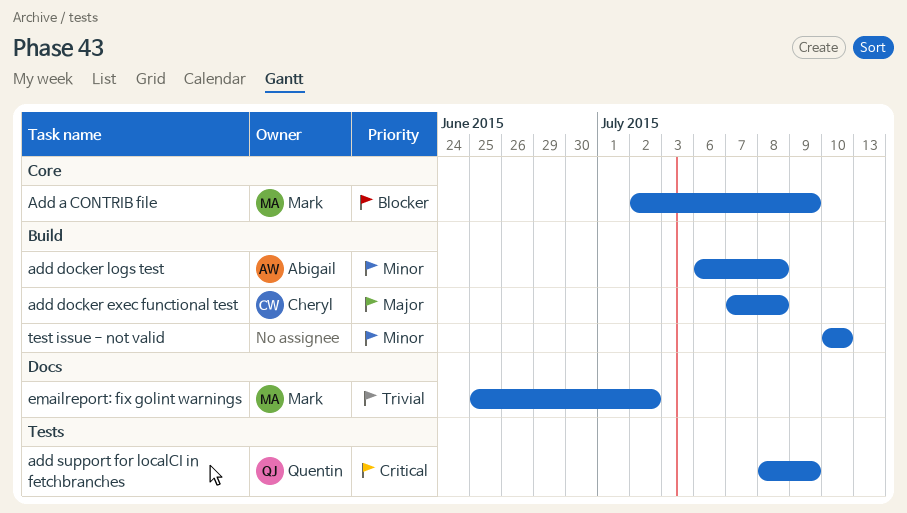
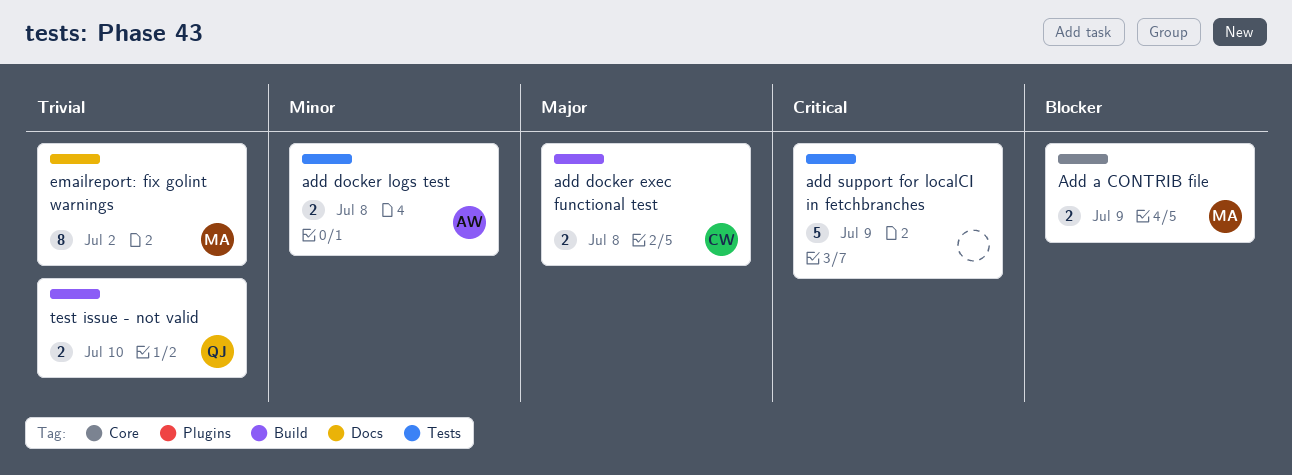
add docker logs test, label: Build -> Tests
add support for localCI in fetchbranches, owner: Quentin -> none
test issue - not valid, owner: none -> Quentin
test issue - not valid, priority: Minor -> Trivial

